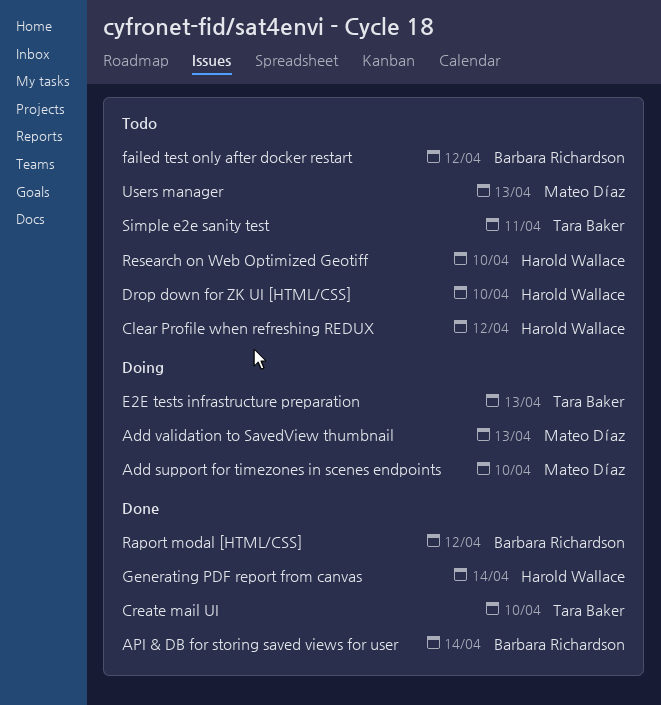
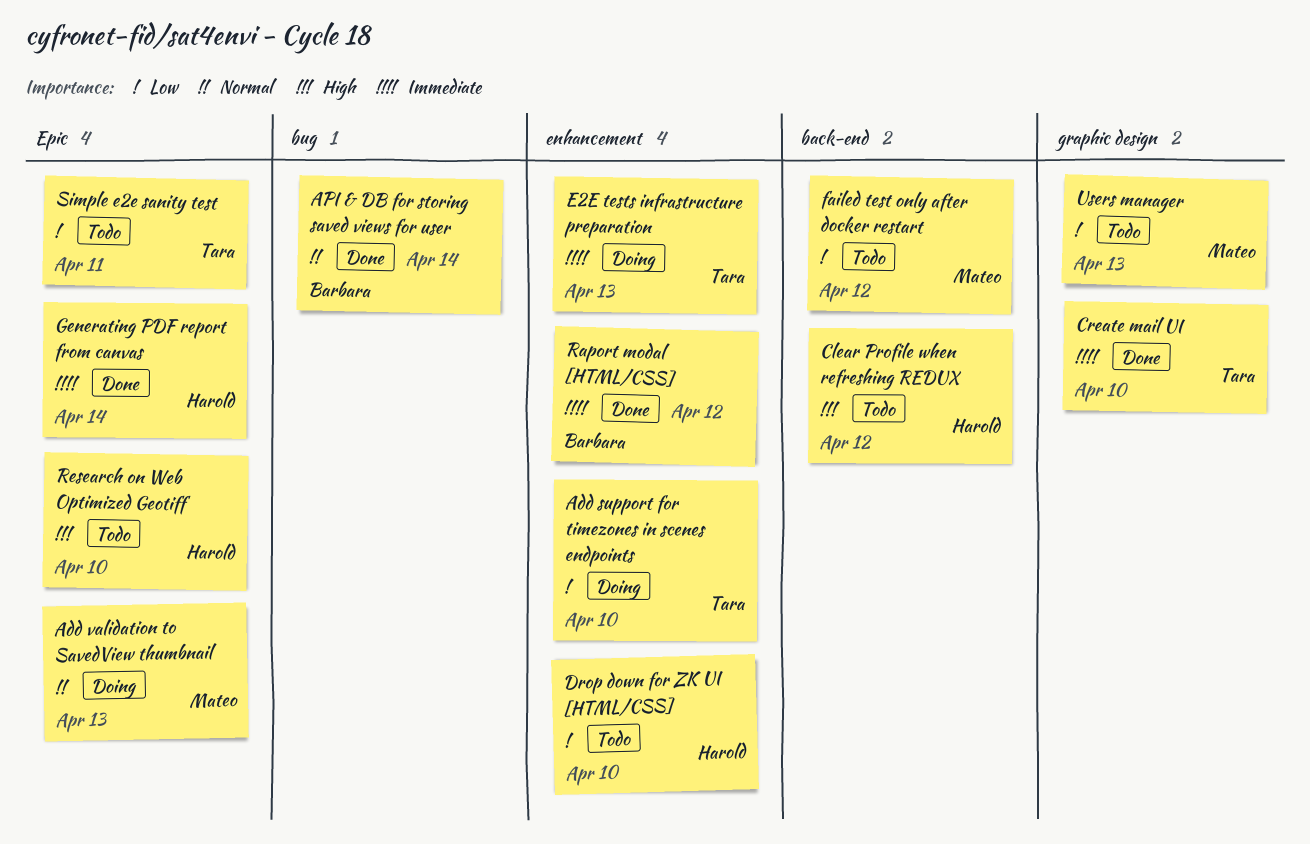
Add support for timezones in scenes endpoints, owner: Mateo Díaz -> Tara Baker
failed test only after docker restart, owner: Barbara Richardson -> Mateo Díaz

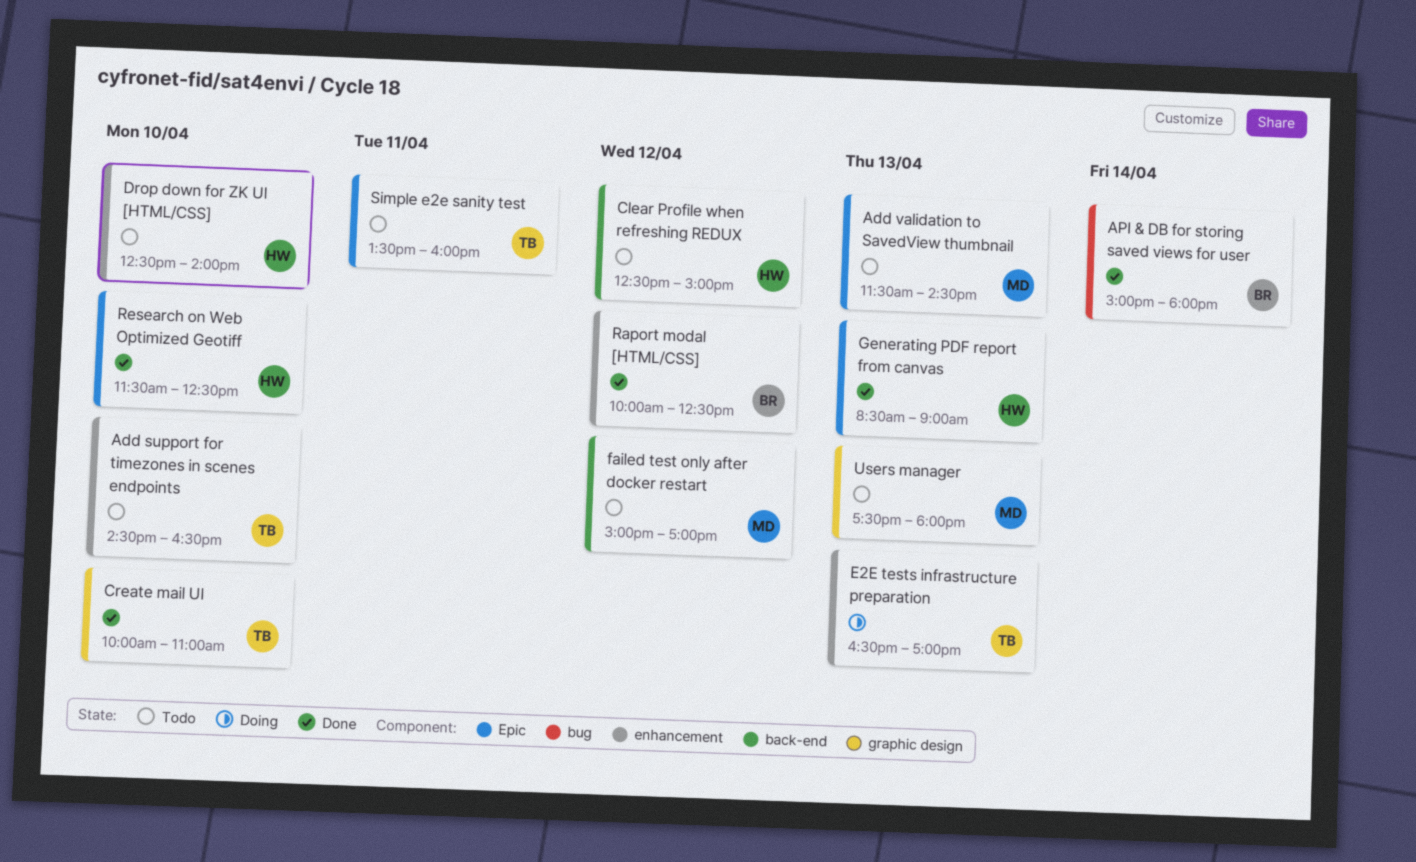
Add support for timezones in scenes endpoints, status: Doing -> Todo
Add validation to SavedView thumbnail, status: Doing -> Todo
Generating PDF report from canvas, day: Apr 14 -> Apr 13
Research on Web Optimized Geotiff, status: Todo -> Done

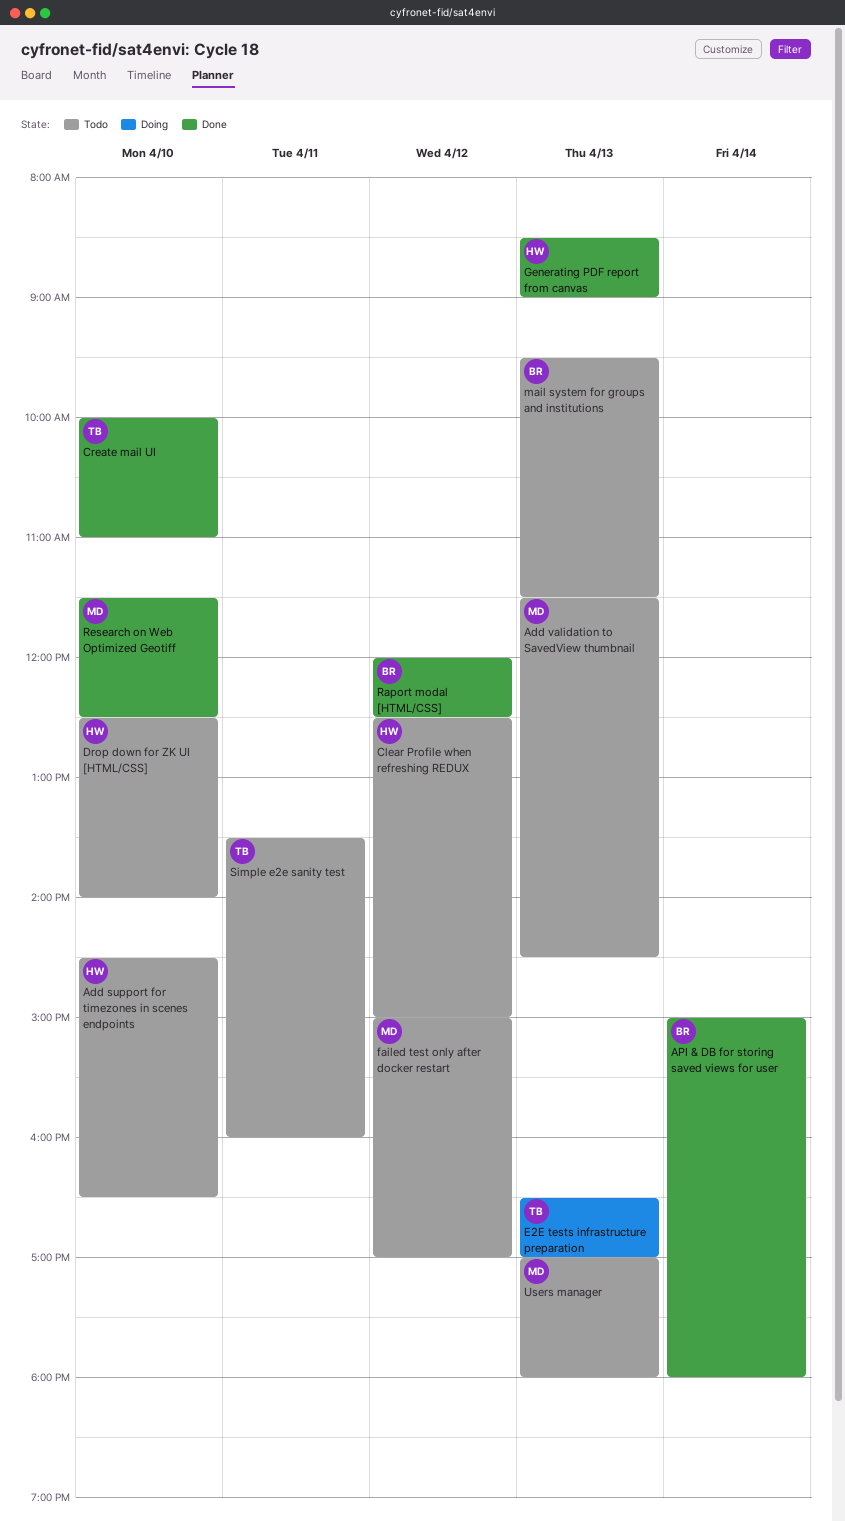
Add support for timezones in scenes endpoints, owner: TB -> HW
mail system for groups and institutions: none -> present
Raport modal [HTML/CSS], begins: 10:00 -> 12:00
Research on Web Optimized Geotiff, owner: HW -> MD
Users manager, begins: 17:30 -> 17:00

